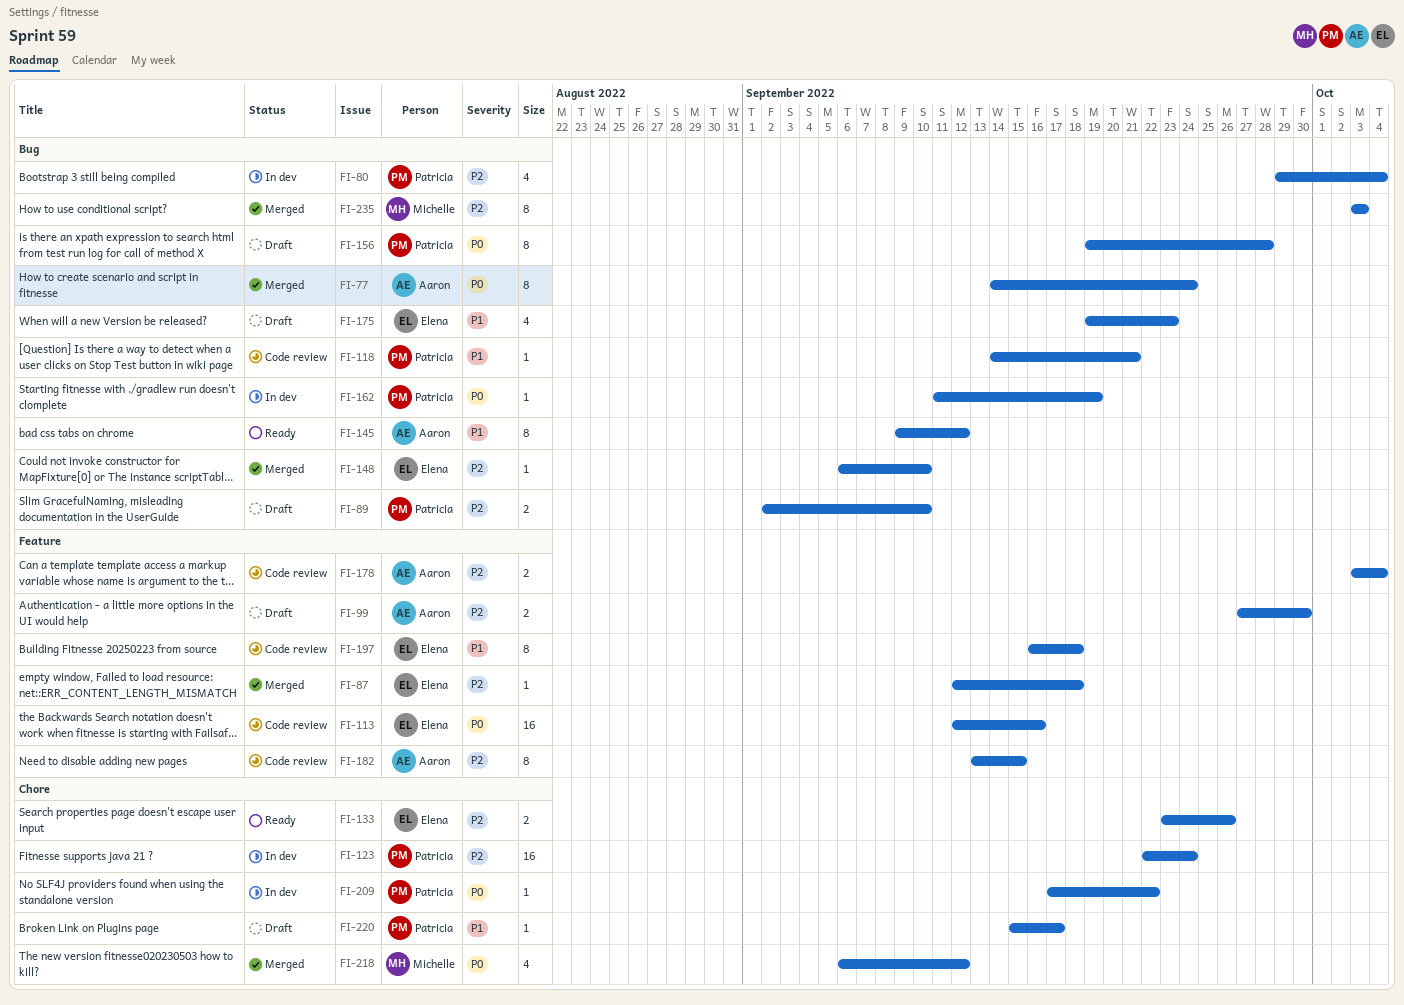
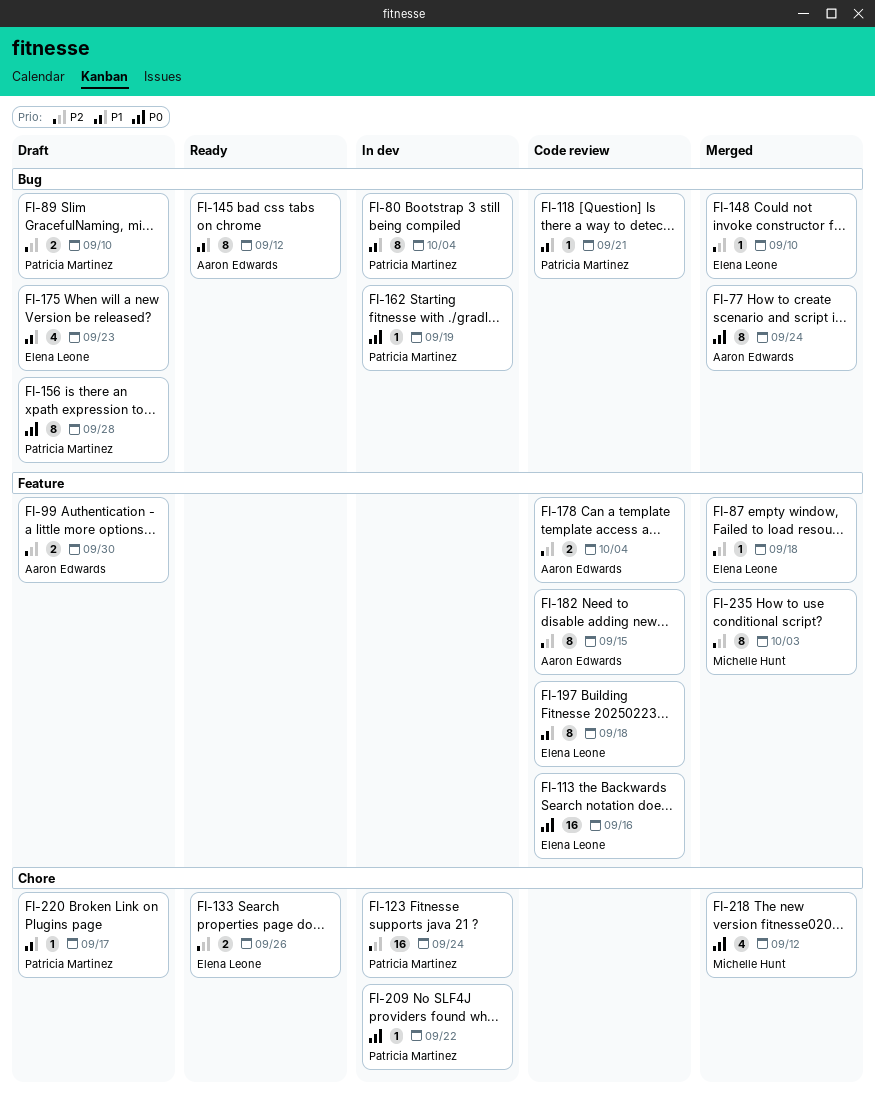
FI-80, priority: P2 -> P1
FI-80, estimate: 4 -> 8
FI-235, label: Bug -> Feature

